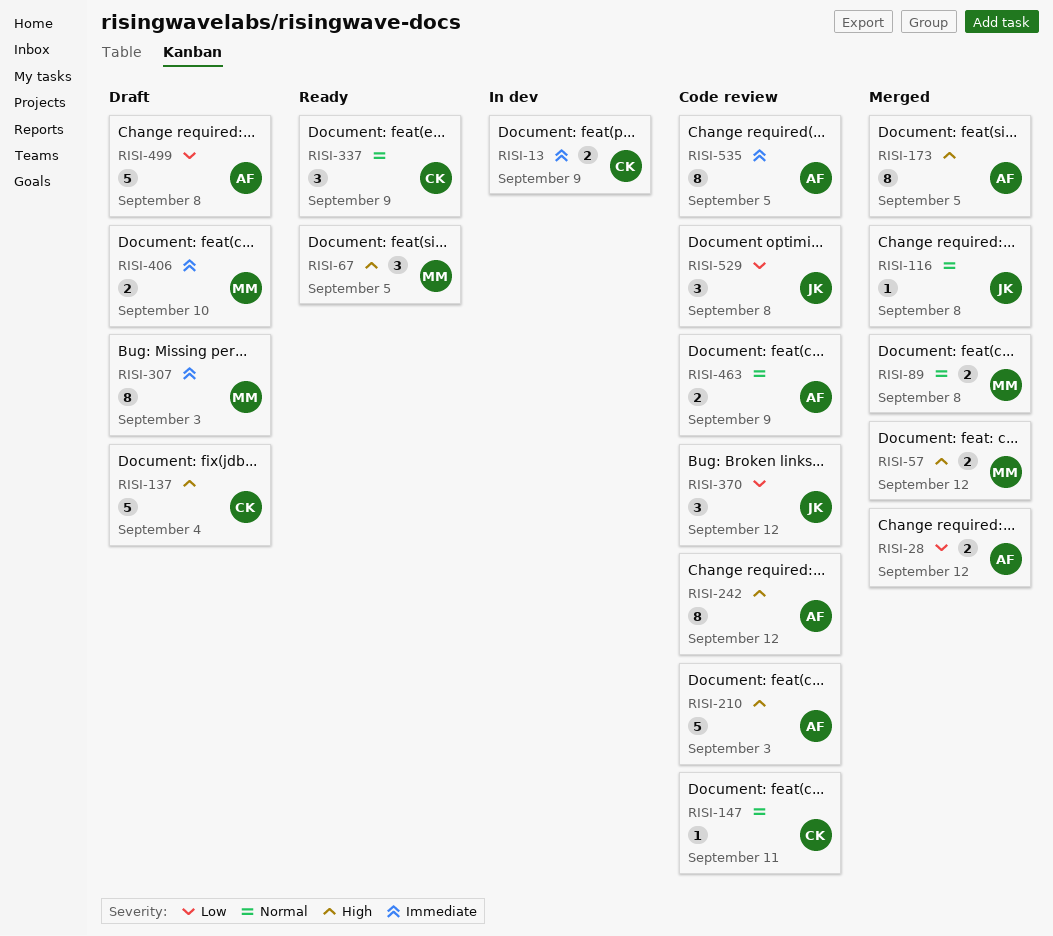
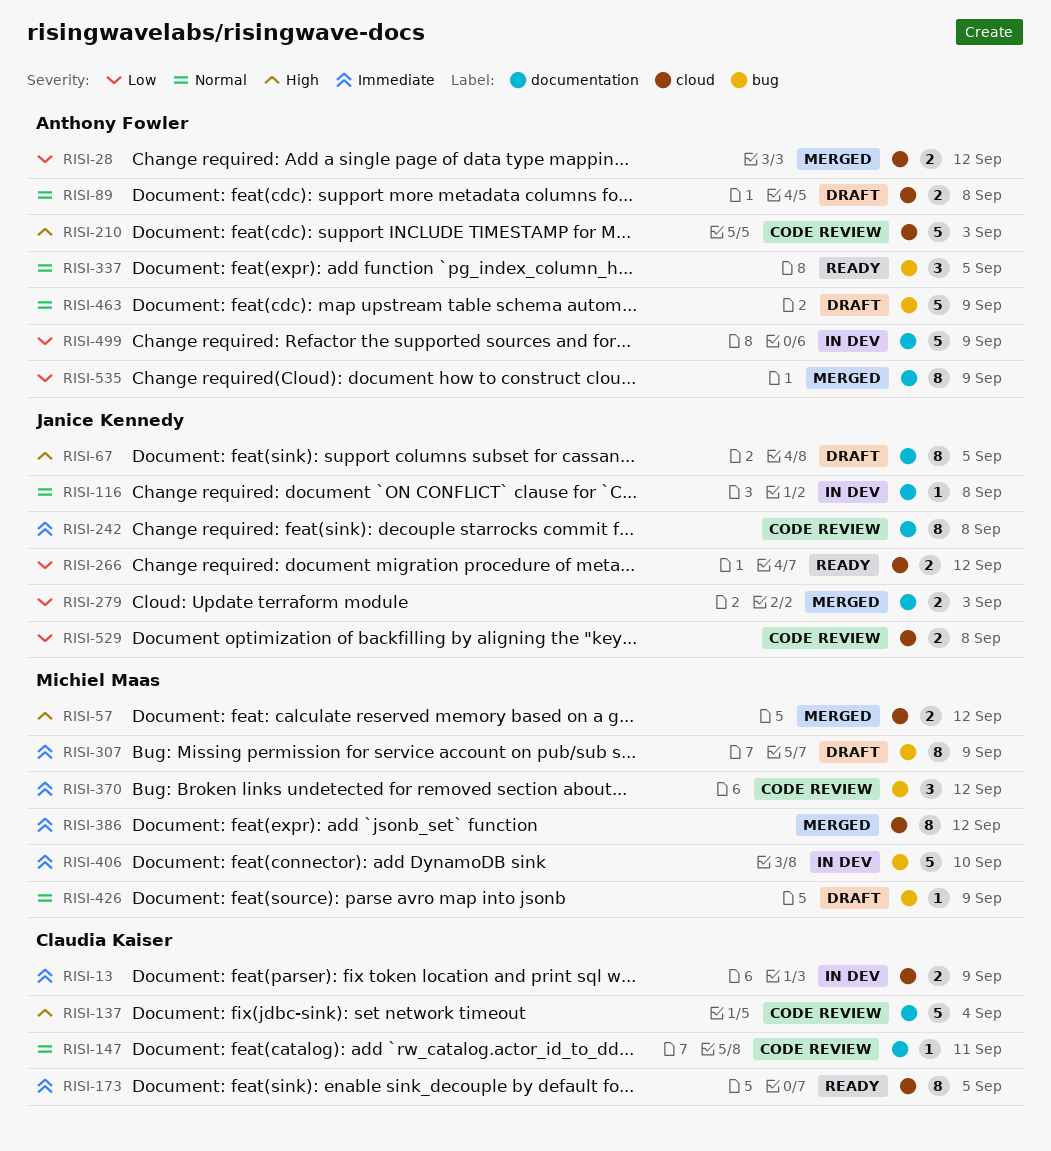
RISI-67, status: Ready -> Draft
RISI-67, owner: Michiel Maas -> Janice Kennedy
RISI-67, estimate: 3 -> 8
RISI-89, status: Merged -> Draft
RISI-89, owner: Michiel Maas -> Anthony Fowler
RISI-116, status: Merged -> In dev
RISI-137, status: Draft -> Code review
RISI-173, status: Merged -> Ready
RISI-173, owner: Anthony Fowler -> Claudia Kaiser
RISI-173, priority: High -> Immediate
RISI-242, owner: Anthony Fowler -> Janice Kennedy
RISI-242, priority: High -> Immediate
RISI-242, due: Sep 12 -> Sep 8
RISI-266: none -> present
RISI-279: none -> present
RISI-307, due: Sep 3 -> Sep 9
RISI-337, owner: Claudia Kaiser -> Anthony Fowler
RISI-337, due: Sep 9 -> Sep 5
RISI-370, owner: Janice Kennedy -> Michiel Maas
RISI-370, priority: Low -> Immediate
RISI-386: none -> present
RISI-406, status: Draft -> In dev
RISI-406, estimate: 2 -> 5
RISI-426: none -> present
RISI-463, status: Code review -> Draft
RISI-463, estimate: 2 -> 5
RISI-499, status: Draft -> In dev
RISI-499, due: Sep 8 -> Sep 9
RISI-529, estimate: 3 -> 2
RISI-535, status: Code review -> Merged
RISI-535, priority: Immediate -> Low
RISI-535, due: Sep 5 -> Sep 9

